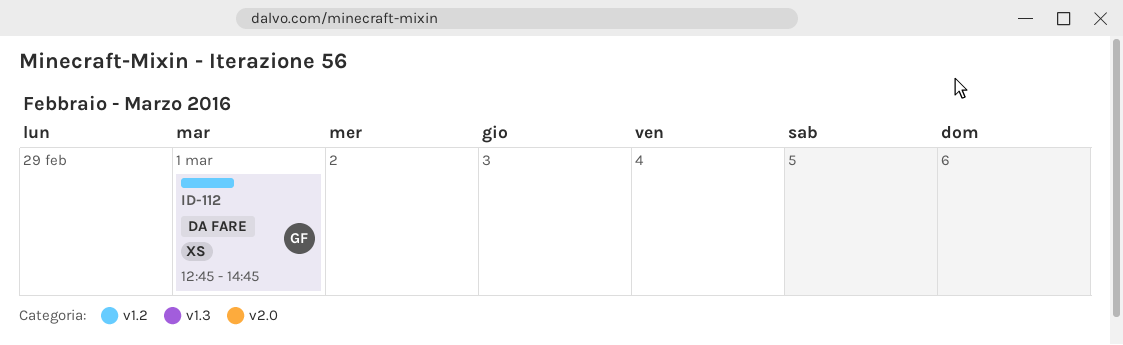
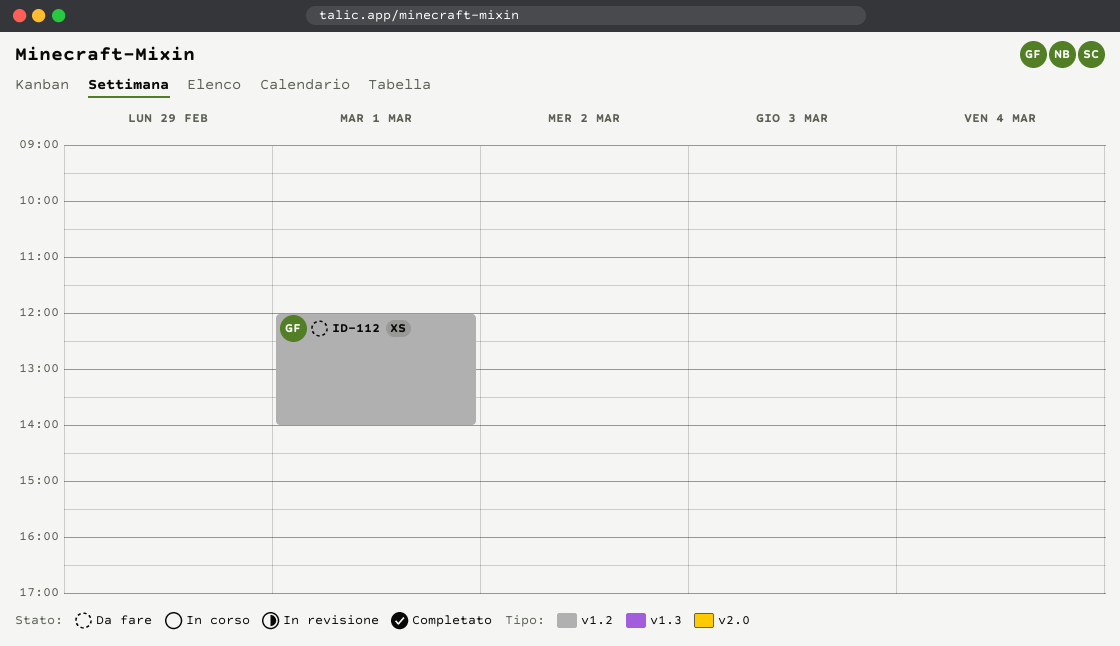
ID-112, begins: 12:45 -> 12:00
ID-112, ends: 14:45 -> 14:00

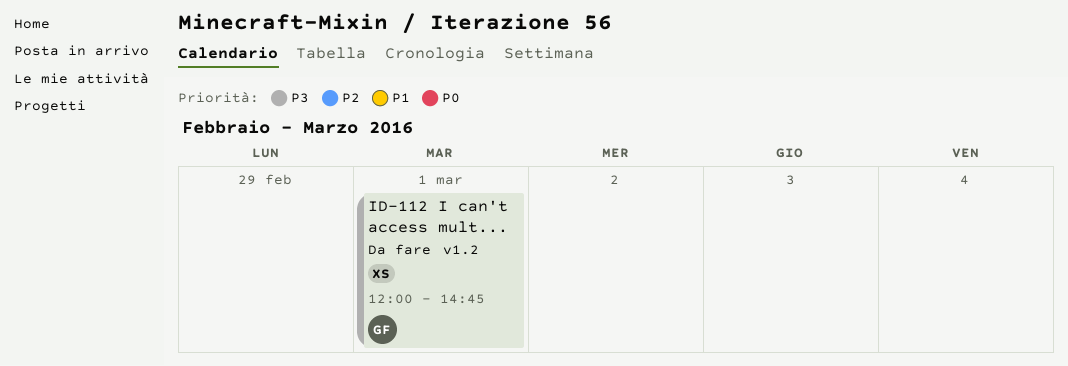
ID-112, ends: 14:00 -> 14:45

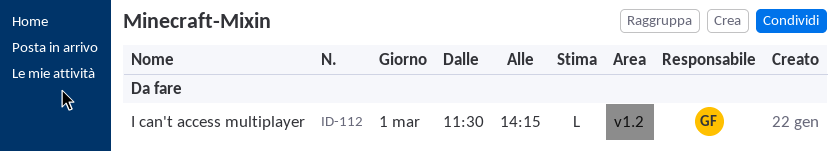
ID-112, estimate: XS -> L
ID-112, begins: 12:00 -> 11:30
ID-112, ends: 14:45 -> 14:15

